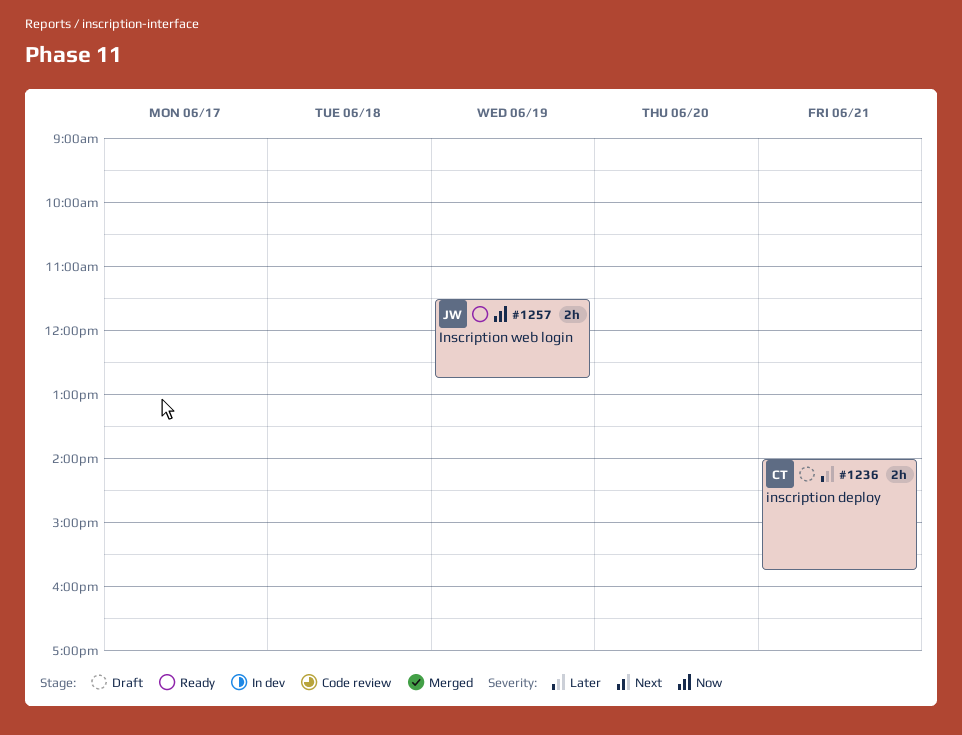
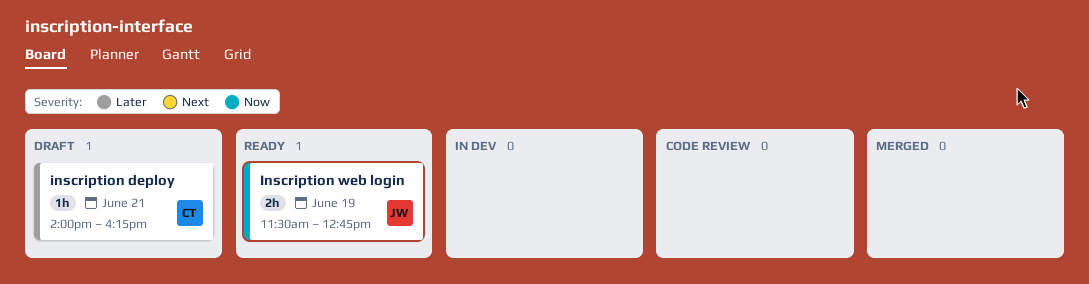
inscription deploy, estimate: 2h -> 1h
inscription deploy, ends: 15:45 -> 16:15

